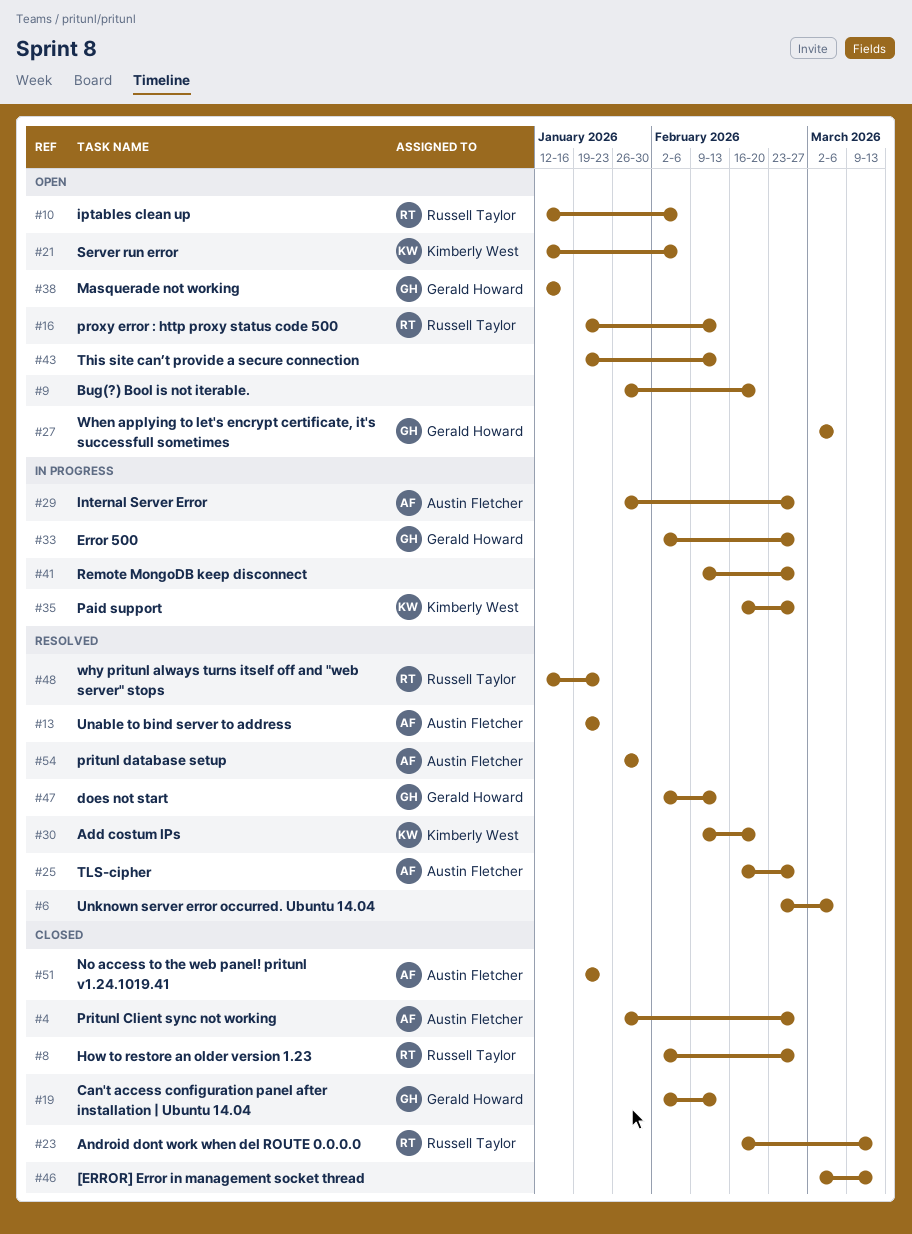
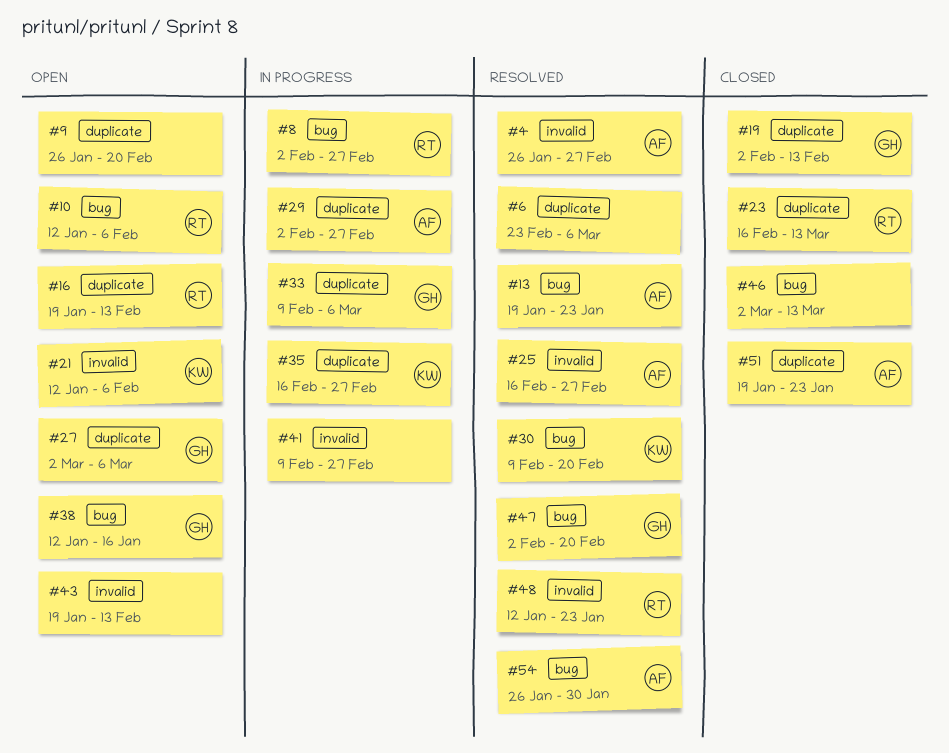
#4, status: Closed -> Resolved
#8, status: Closed -> In progress
#29, start: Jan 26 -> Feb 2
#33, start: Feb 2 -> Feb 9
#33, due: Feb 27 -> Mar 6
#47, due: Feb 13 -> Feb 20

